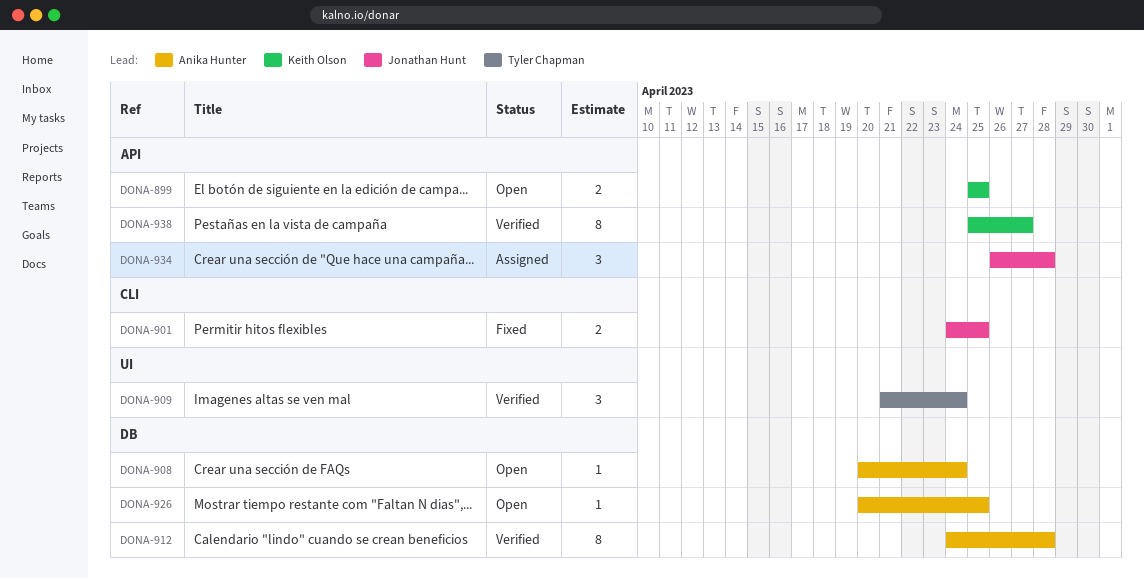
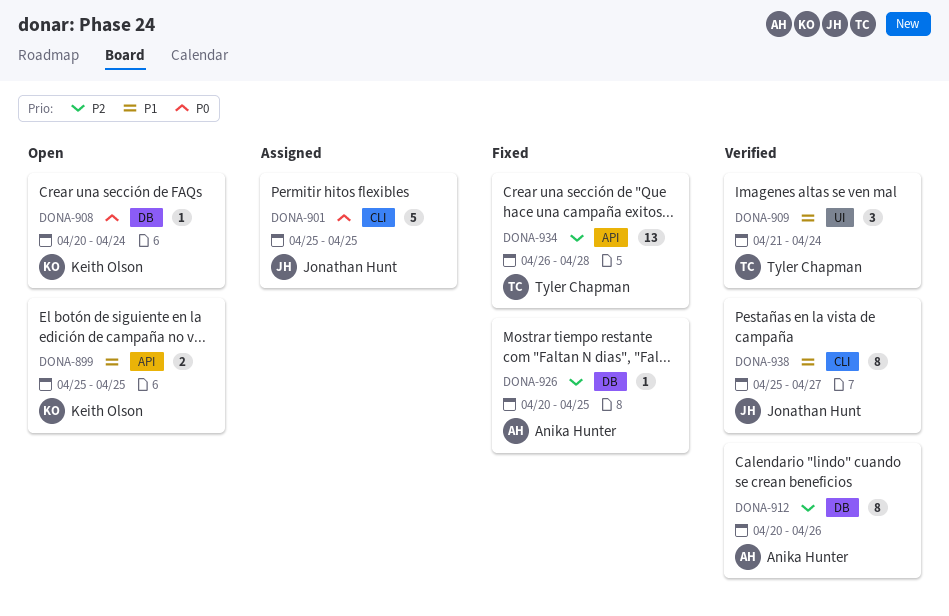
DONA-901, status: Fixed -> Assigned
DONA-901, estimate: 2 -> 5
DONA-901, start: Apr 24 -> Apr 25
DONA-908, owner: Anika Hunter -> Keith Olson
DONA-912, start: Apr 24 -> Apr 20
DONA-912, due: Apr 28 -> Apr 26
DONA-926, status: Open -> Fixed
DONA-934, status: Assigned -> Fixed
DONA-934, owner: Jonathan Hunt -> Tyler Chapman
DONA-934, estimate: 3 -> 13
DONA-938, owner: Keith Olson -> Jonathan Hunt
DONA-938, label: API -> CLI

